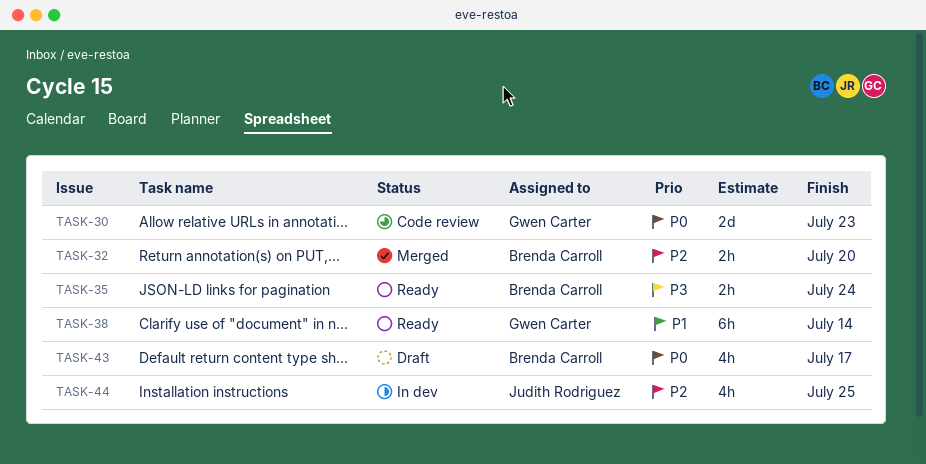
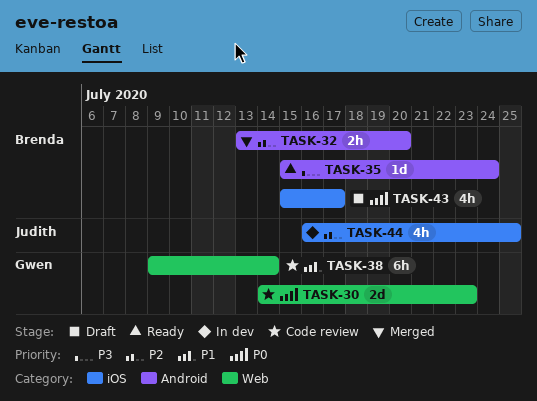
TASK-35, estimate: 2h -> 1d
TASK-38, status: Ready -> Code review

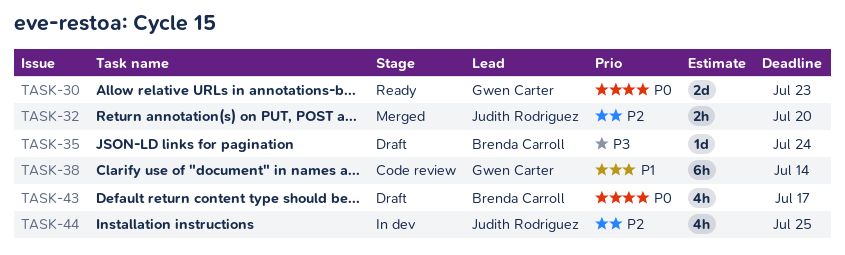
TASK-30, status: Code review -> Ready
TASK-32, owner: Brenda Carroll -> Judith Rodriguez
TASK-35, status: Ready -> Draft

